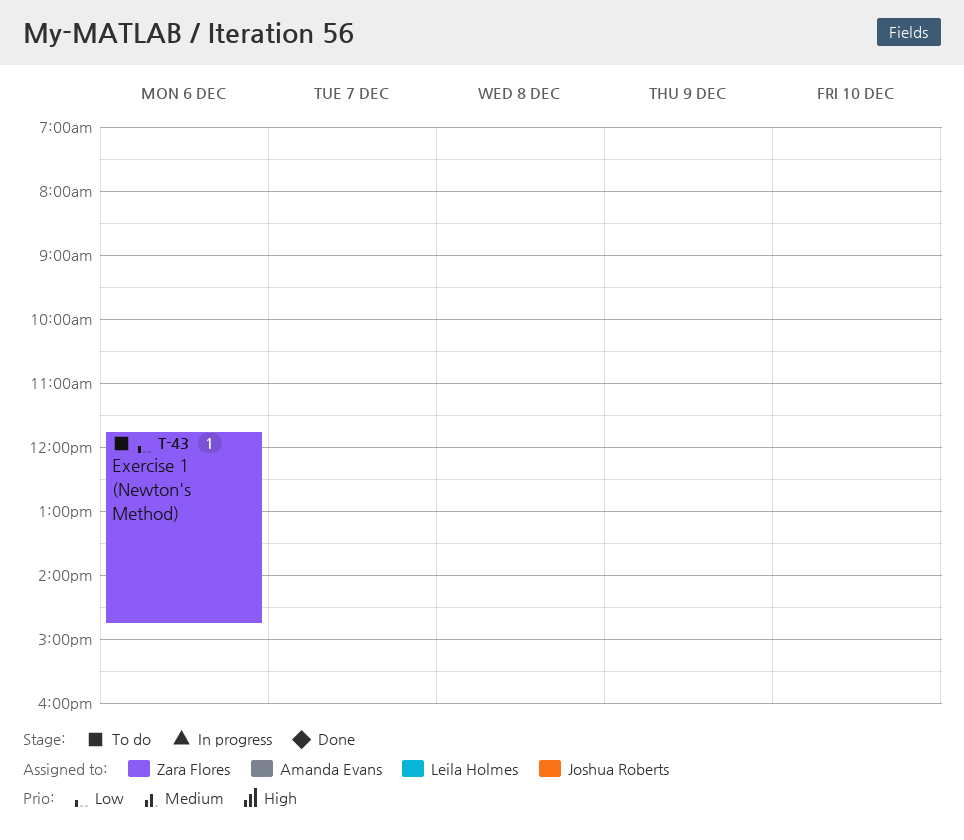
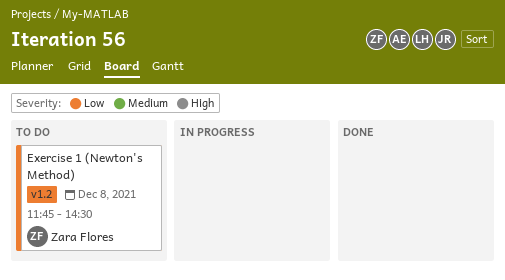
Exercise 1 (Newton's Method), day: Dec 6 -> Dec 8
Exercise 1 (Newton's Method), ends: 14:45 -> 14:30

